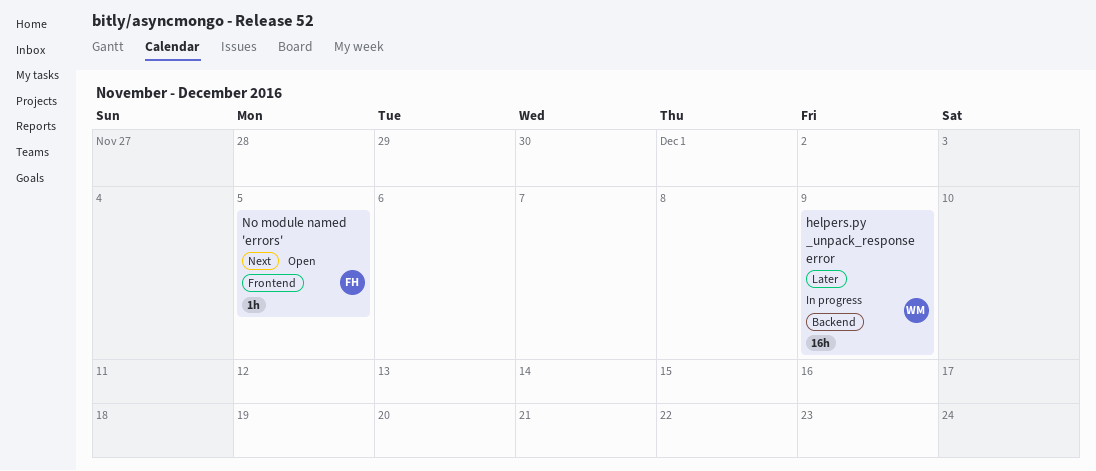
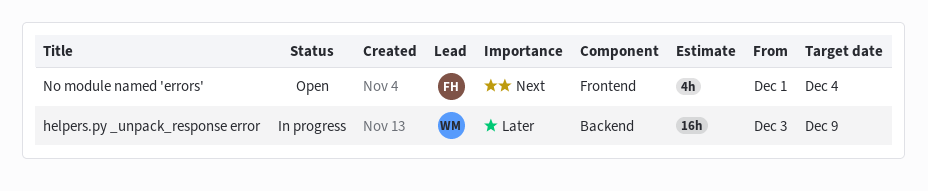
No module named 'errors', estimate: 1h -> 4h
No module named 'errors', due: Dec 5 -> Dec 4

